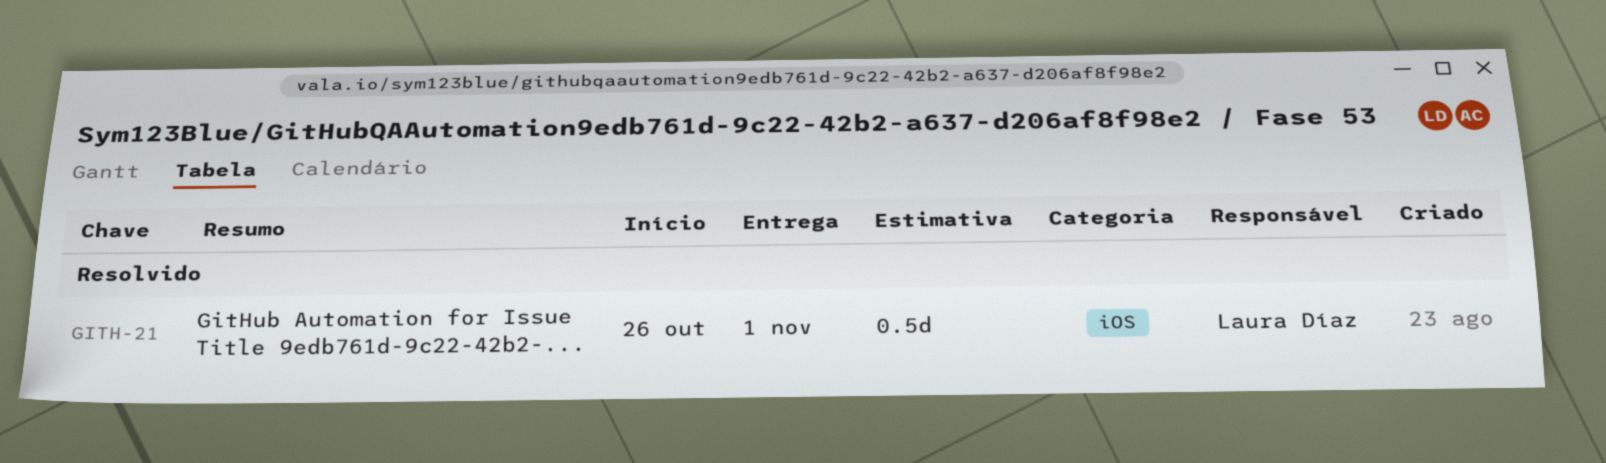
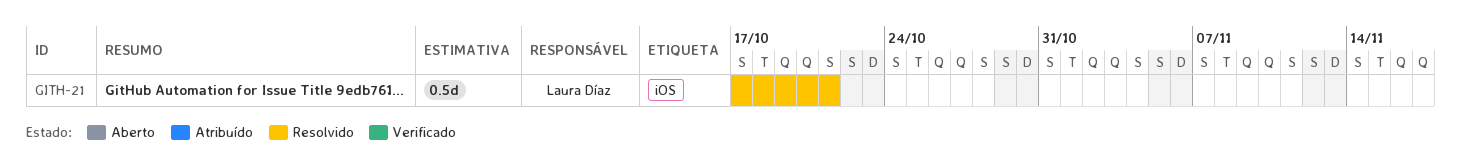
GITH-21, start: Oct 26 -> Oct 17
GITH-21, due: Nov 1 -> Oct 21

